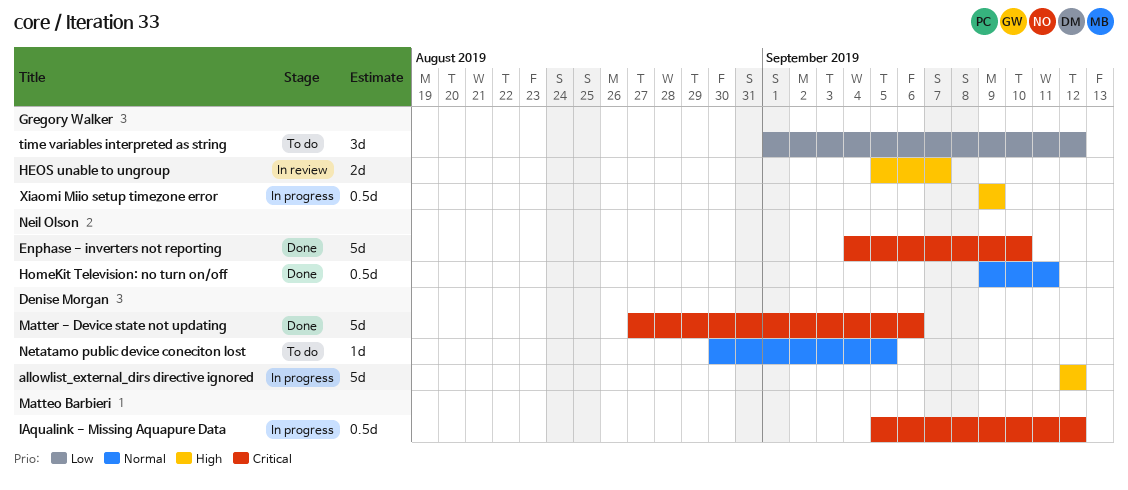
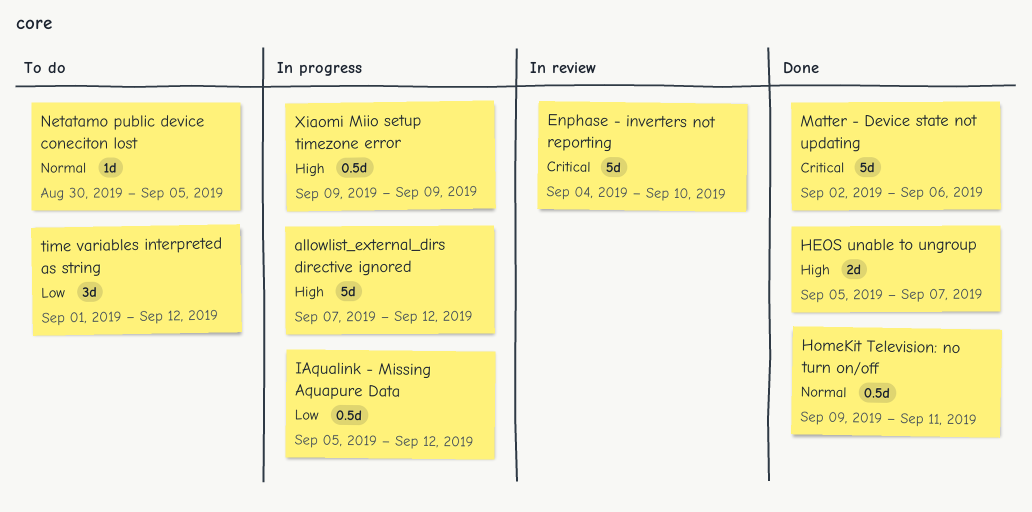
allowlist_external_dirs directive ignored, start: Sep 12 -> Sep 7
Enphase - inverters not reporting, status: Done -> In review
HEOS unable to ungroup, status: In review -> Done
IAqualink - Missing Aquapure Data, priority: Critical -> Low
Matter - Device state not updating, start: Aug 27 -> Sep 2

